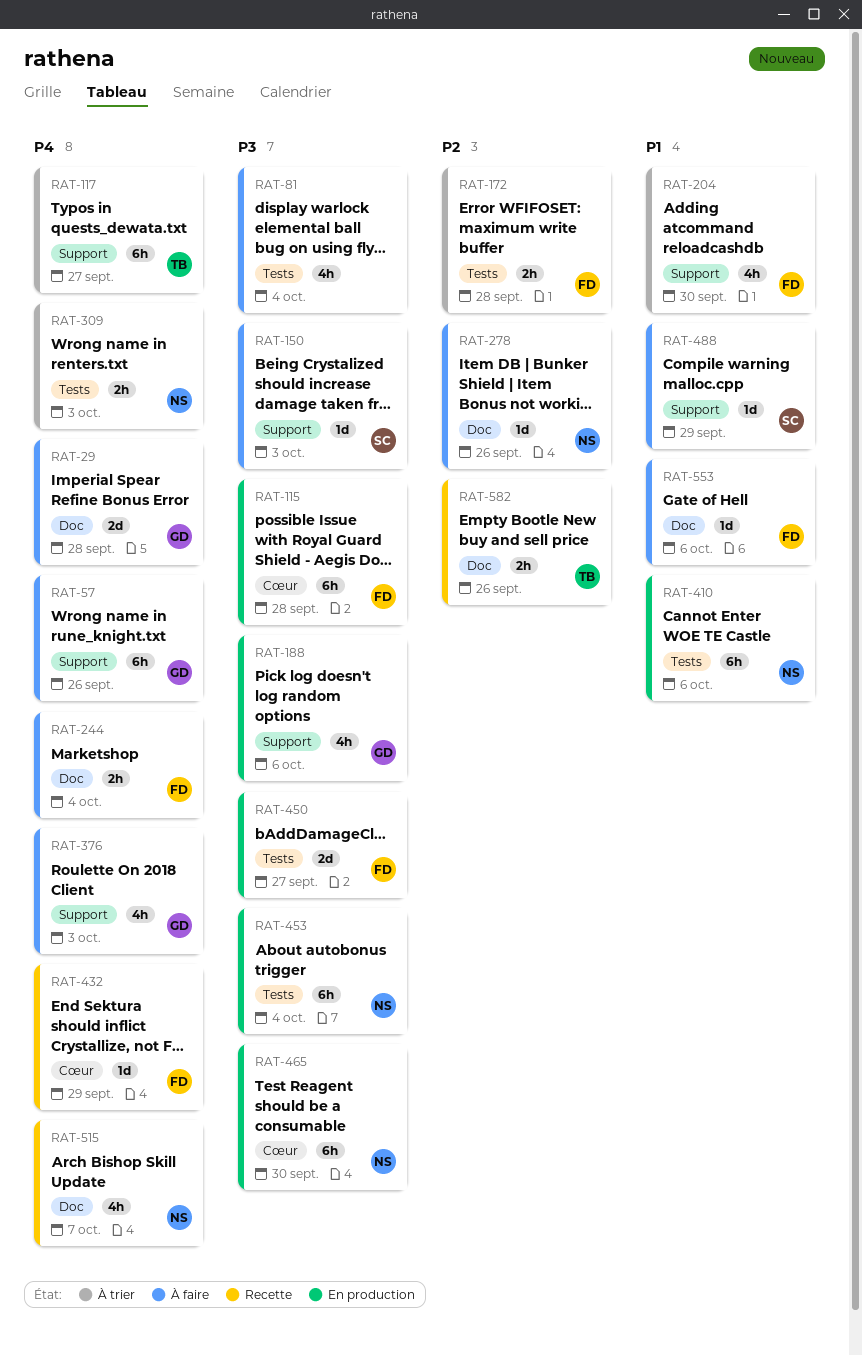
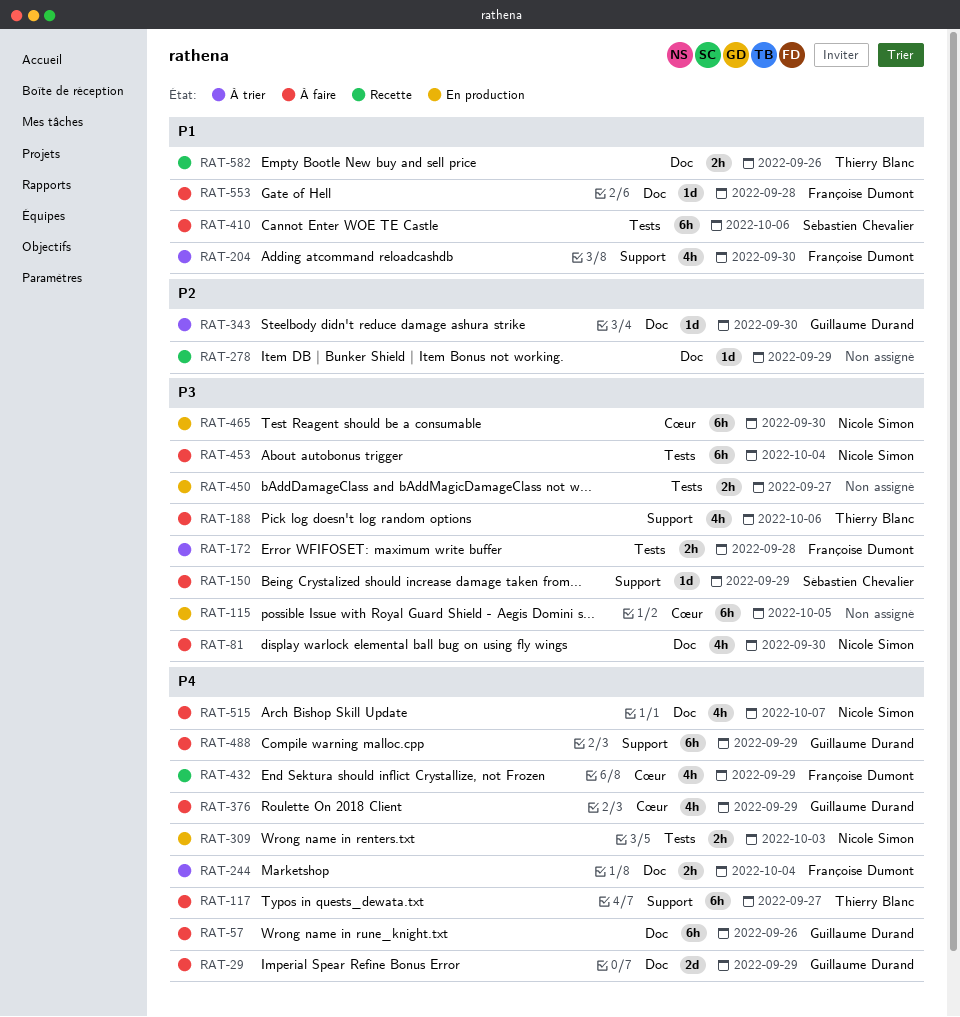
RAT-29, due: Sep 28 -> Sep 29
RAT-57, label: Support -> Doc
RAT-81, owner: none -> Nicole Simon
RAT-81, label: Tests -> Doc
RAT-81, due: Oct 4 -> Sep 30
RAT-115, owner: Françoise Dumont -> none
RAT-115, due: Sep 28 -> Oct 5
RAT-117, status: À trier -> À faire
RAT-150, due: Oct 3 -> Sep 29
RAT-172, priority: P2 -> P3
RAT-188, status: En production -> À faire
RAT-188, owner: Guillaume Durand -> Thierry Blanc
RAT-244, status: À faire -> À trier
RAT-278, status: À faire -> Recette
RAT-278, owner: Nicole Simon -> none
RAT-278, due: Sep 26 -> Sep 29
RAT-309, status: À trier -> En production
RAT-343: none -> present
RAT-376, label: Support -> Cœur
RAT-376, due: Oct 3 -> Sep 29
RAT-410, status: En production -> À faire
RAT-410, owner: Nicole Simon -> Sébastien Chevalier
RAT-432, estimate: 1d -> 4h
RAT-450, owner: Françoise Dumont -> none
RAT-450, estimate: 2d -> 2h
RAT-453, status: En production -> À faire
RAT-488, owner: Sébastien Chevalier -> Guillaume Durand
RAT-488, priority: P1 -> P4
RAT-488, estimate: 1d -> 6h
RAT-515, status: Recette -> À faire
RAT-553, due: Oct 6 -> Sep 28
RAT-582, priority: P2 -> P1

